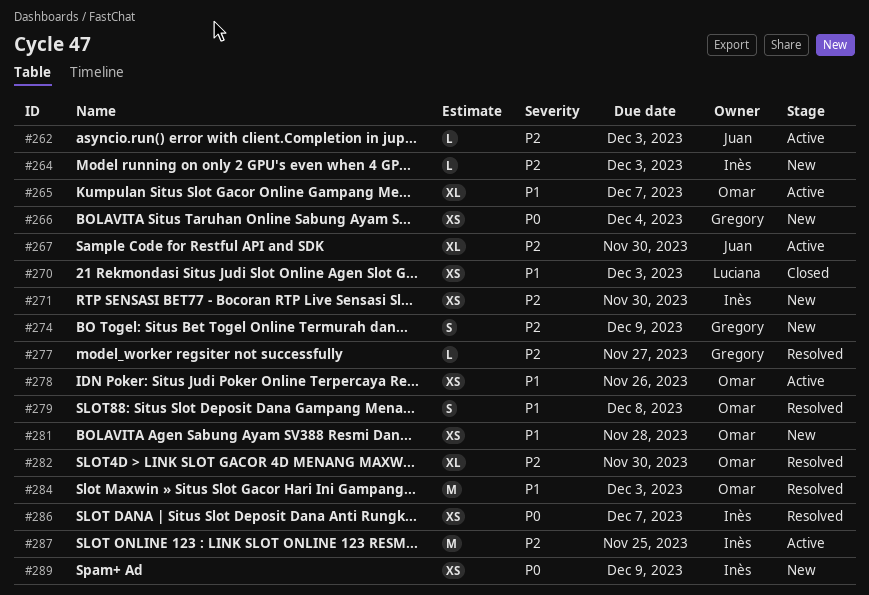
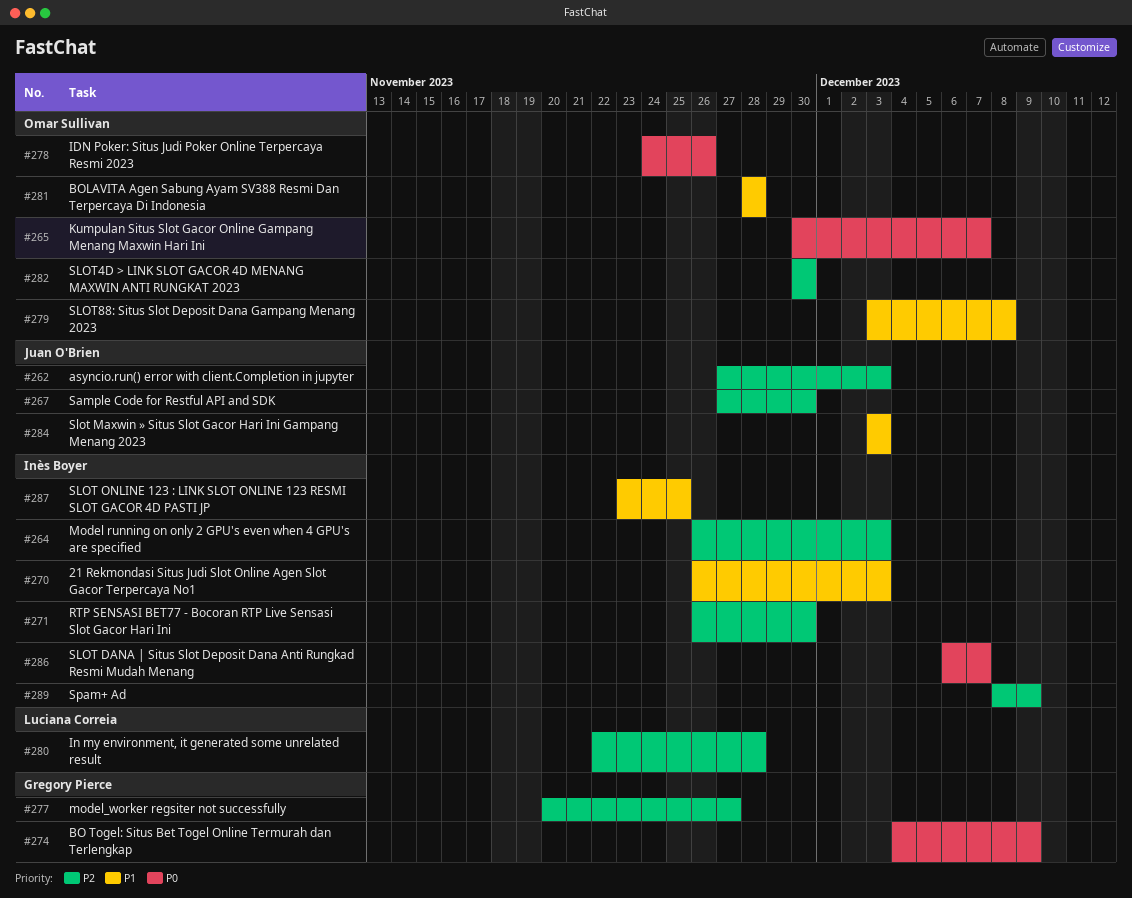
#265, priority: P1 -> P0
#266: present -> none
#270, owner: Luciana Correia -> Inès Boyer
#274, priority: P2 -> P0
#278, priority: P1 -> P0
#280: none -> present
#284, owner: Omar Sullivan -> Juan O'Brien
#287, priority: P2 -> P1
#289, priority: P0 -> P2

